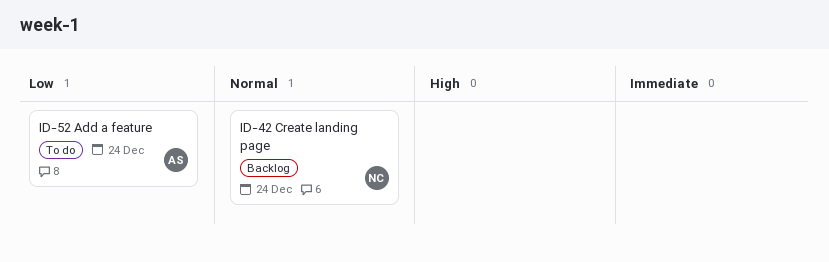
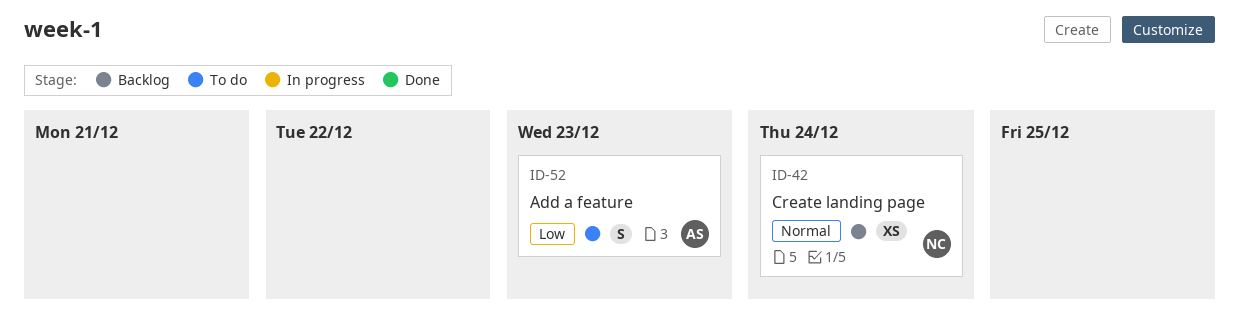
ID-52, due: Dec 24 -> Dec 23

